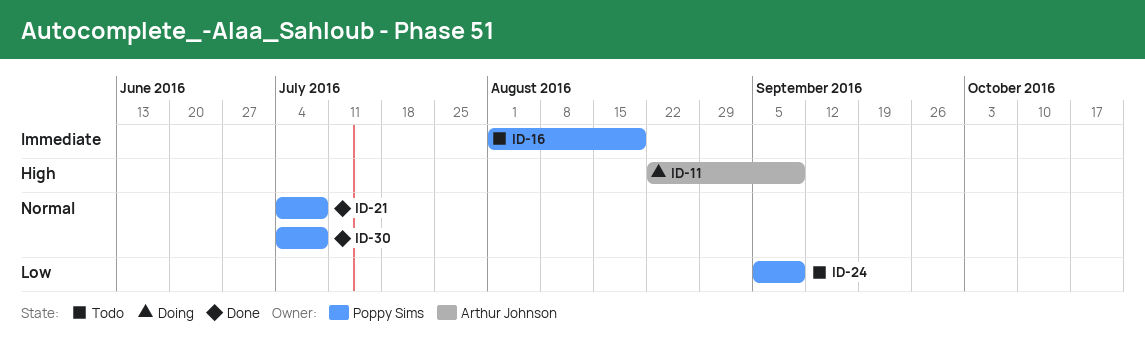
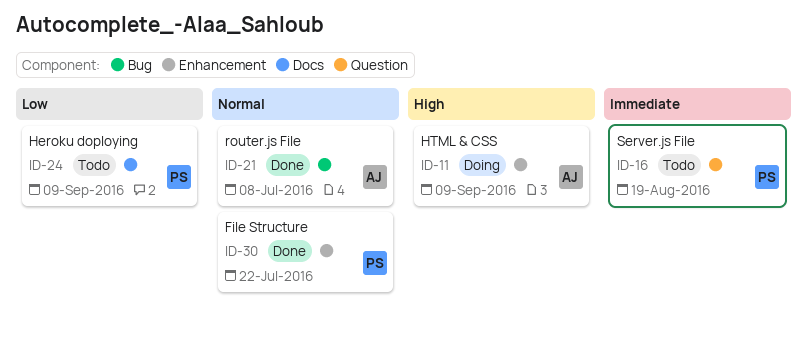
ID-21, owner: Poppy Sims -> Arthur Johnson
ID-30, due: Jul 8 -> Jul 22

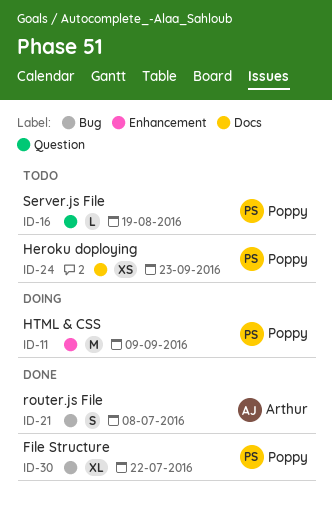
ID-11, owner: Arthur -> Poppy
ID-24, due: Sep 9 -> Sep 23
ID-30, label: Enhancement -> Bug

